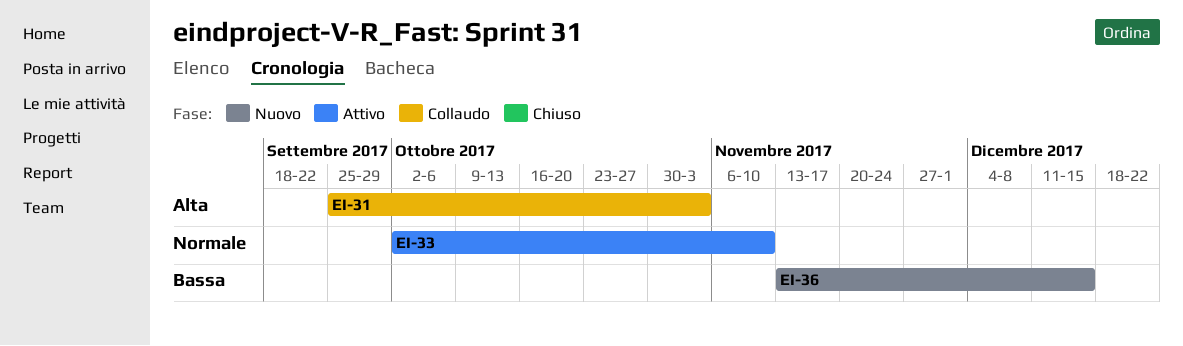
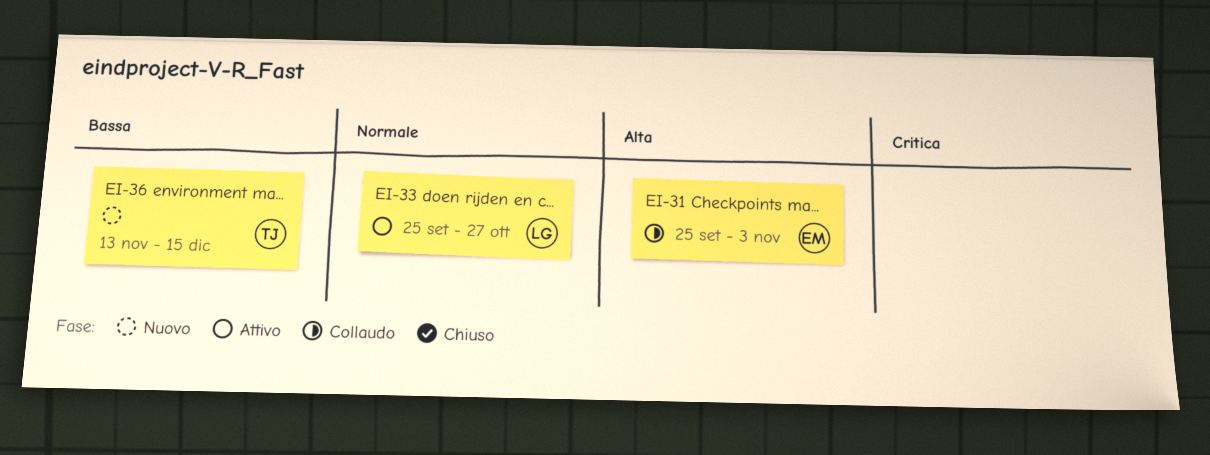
EI-33, start: Oct 2 -> Sep 25
EI-33, due: Nov 10 -> Oct 27

